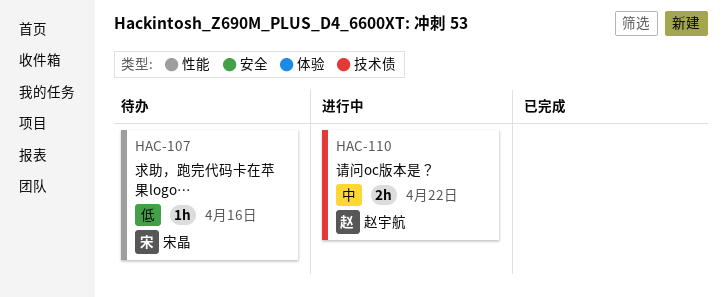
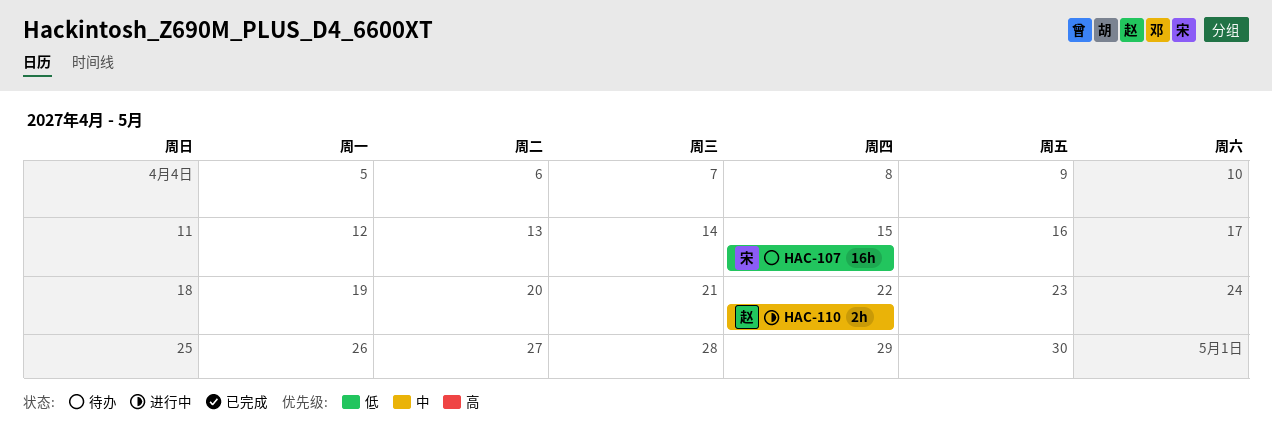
HAC-107, estimate: 1h -> 16h
HAC-107, due: Apr 16 -> Apr 15

